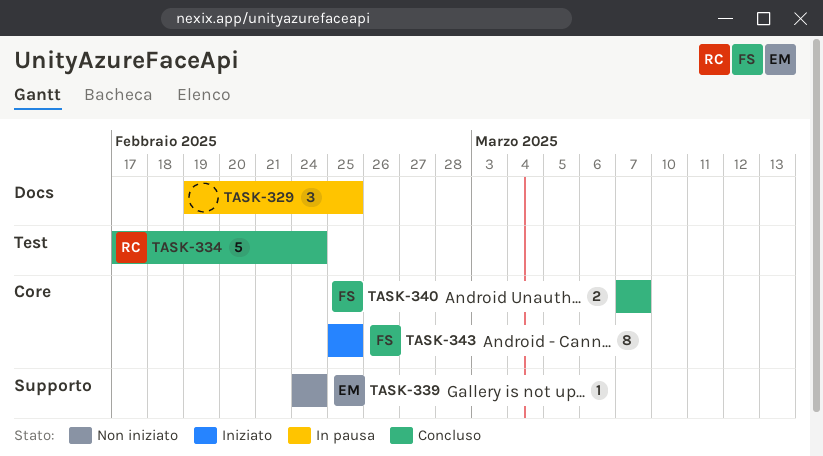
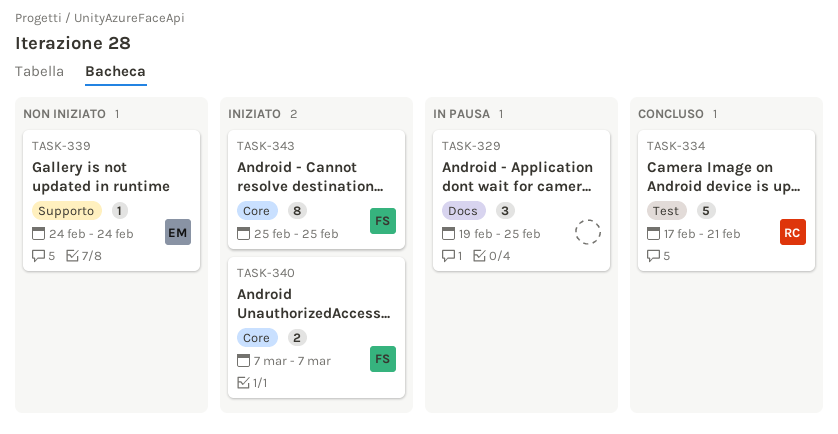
TASK-334, due: Feb 24 -> Feb 21
TASK-340, status: Concluso -> Iniziato

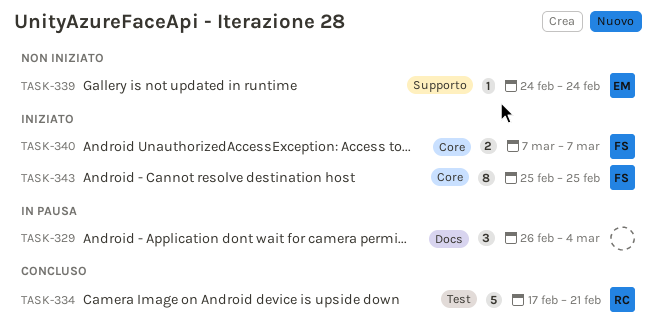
TASK-329, start: Feb 19 -> Feb 26
TASK-329, due: Feb 25 -> Mar 4

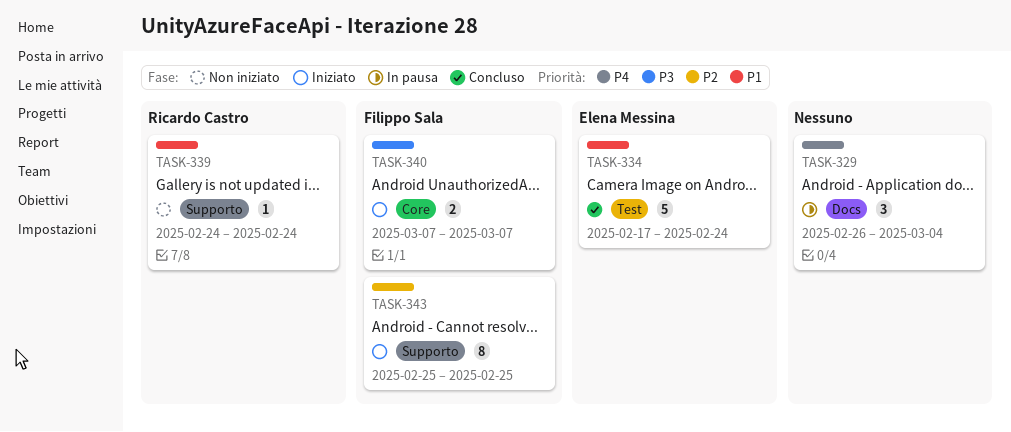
TASK-334, owner: Ricardo Castro -> Elena Messina
TASK-334, due: Feb 21 -> Feb 24
TASK-339, owner: Elena Messina -> Ricardo Castro
TASK-343, label: Core -> Supporto

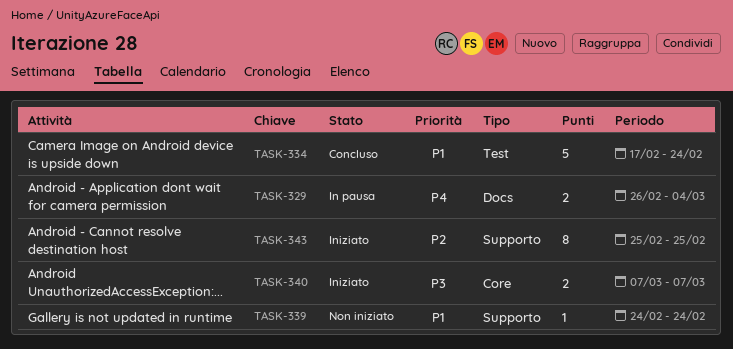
TASK-329, estimate: 3 -> 2

